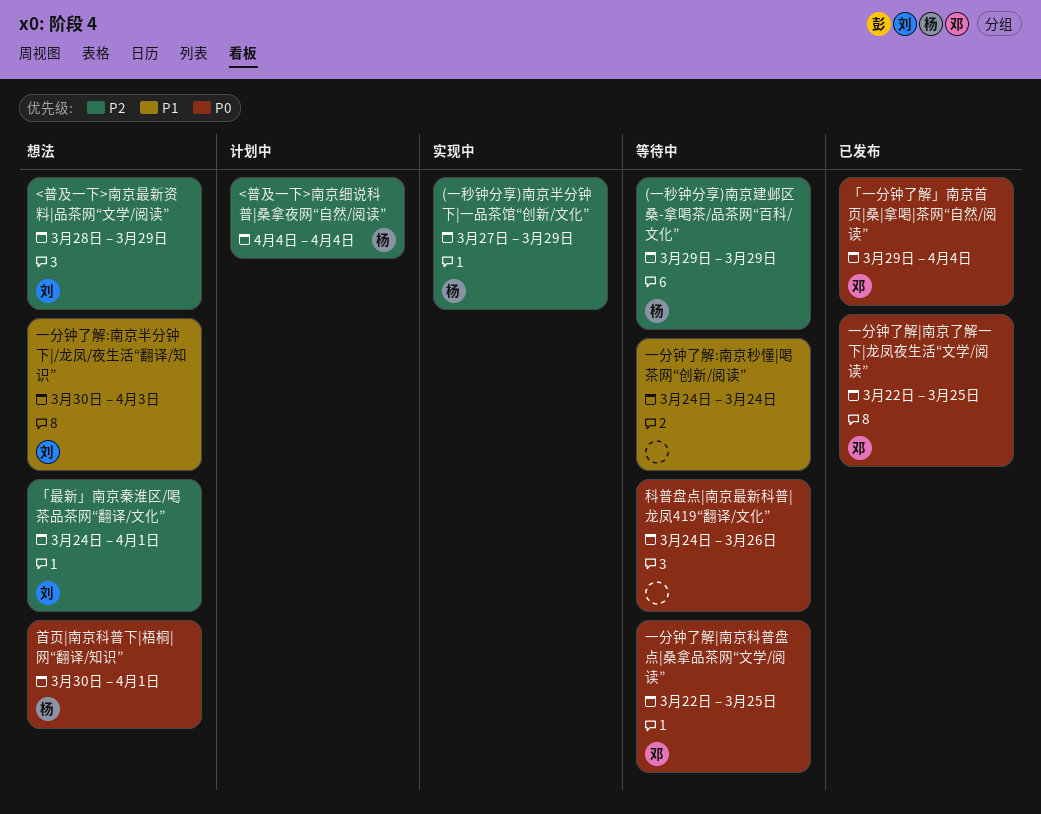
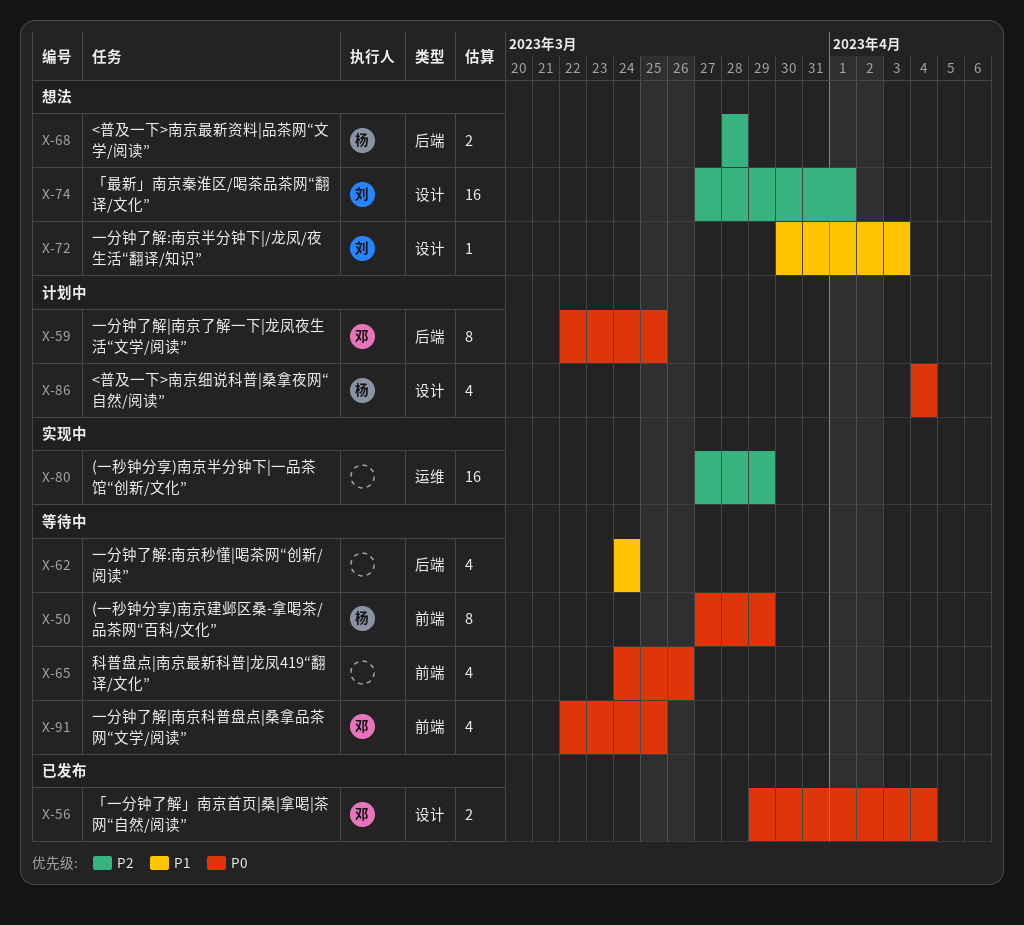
(一秒钟分享)南京半分钟下|一品茶馆“创新/文化”, owner: 杨 -> none
(一秒钟分享)南京建邺区桑-拿喝茶/品茶网“百科/文化”, priority: P2 -> P0
(一秒钟分享)南京建邺区桑-拿喝茶/品茶网“百科/文化”, start: Mar 29 -> Mar 27
<普及一下>南京最新资料|品茶网“文学/阅读”, owner: 刘 -> 杨
<普及一下>南京最新资料|品茶网“文学/阅读”, due: Mar 29 -> Mar 28
<普及一下>南京细说科普|桑拿夜网“自然/阅读”, priority: P2 -> P0
「最新」南京秦淮区/喝茶品茶网“翻译/文化”, start: Mar 24 -> Mar 27
一分钟了解|南京了解一下|龙凤夜生活“文学/阅读”, status: 已发布 -> 计划中
首页|南京科普下|梧桐|网“翻译/知识”: present -> none

